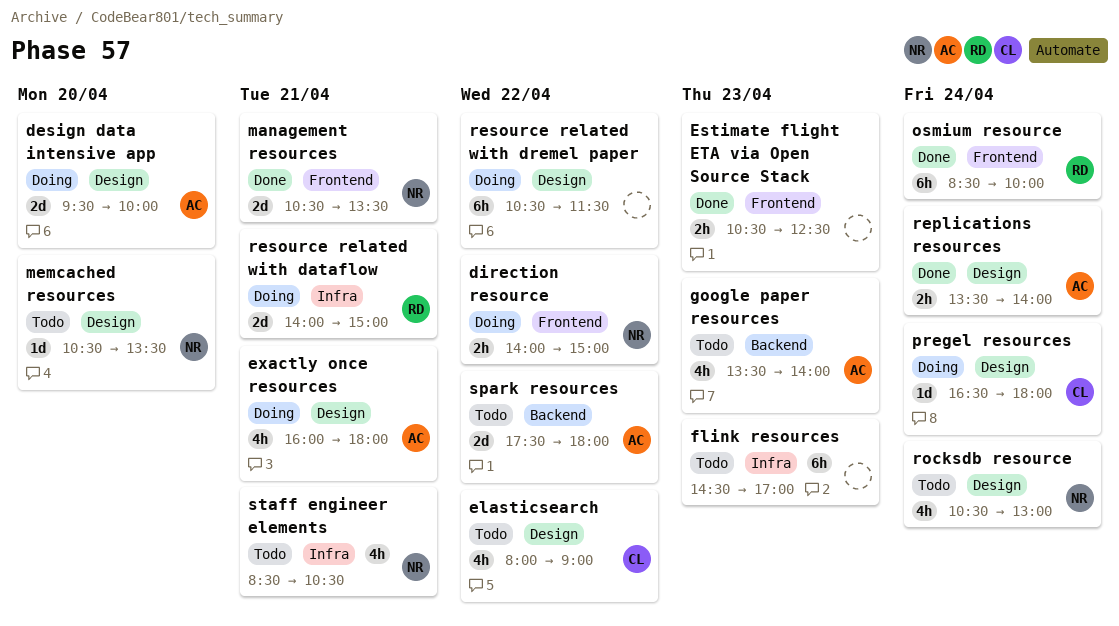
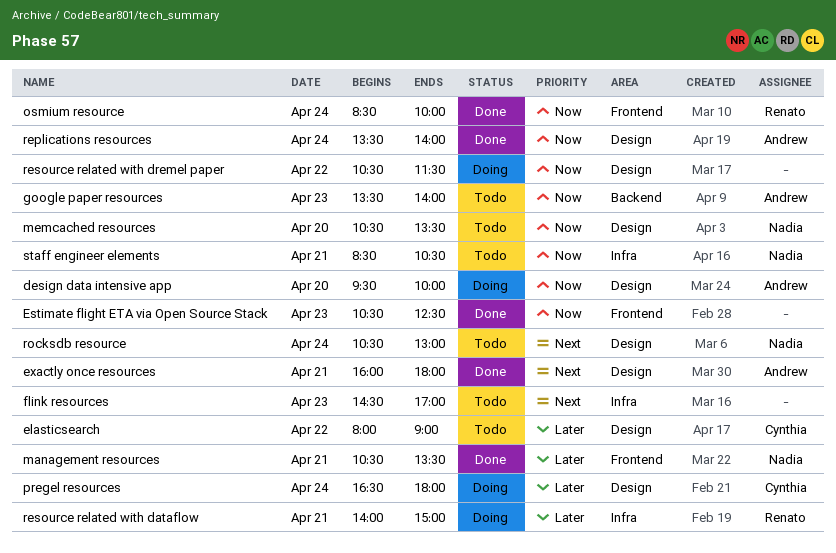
direction resource: present -> none
exactly once resources, status: Doing -> Done
spark resources: present -> none

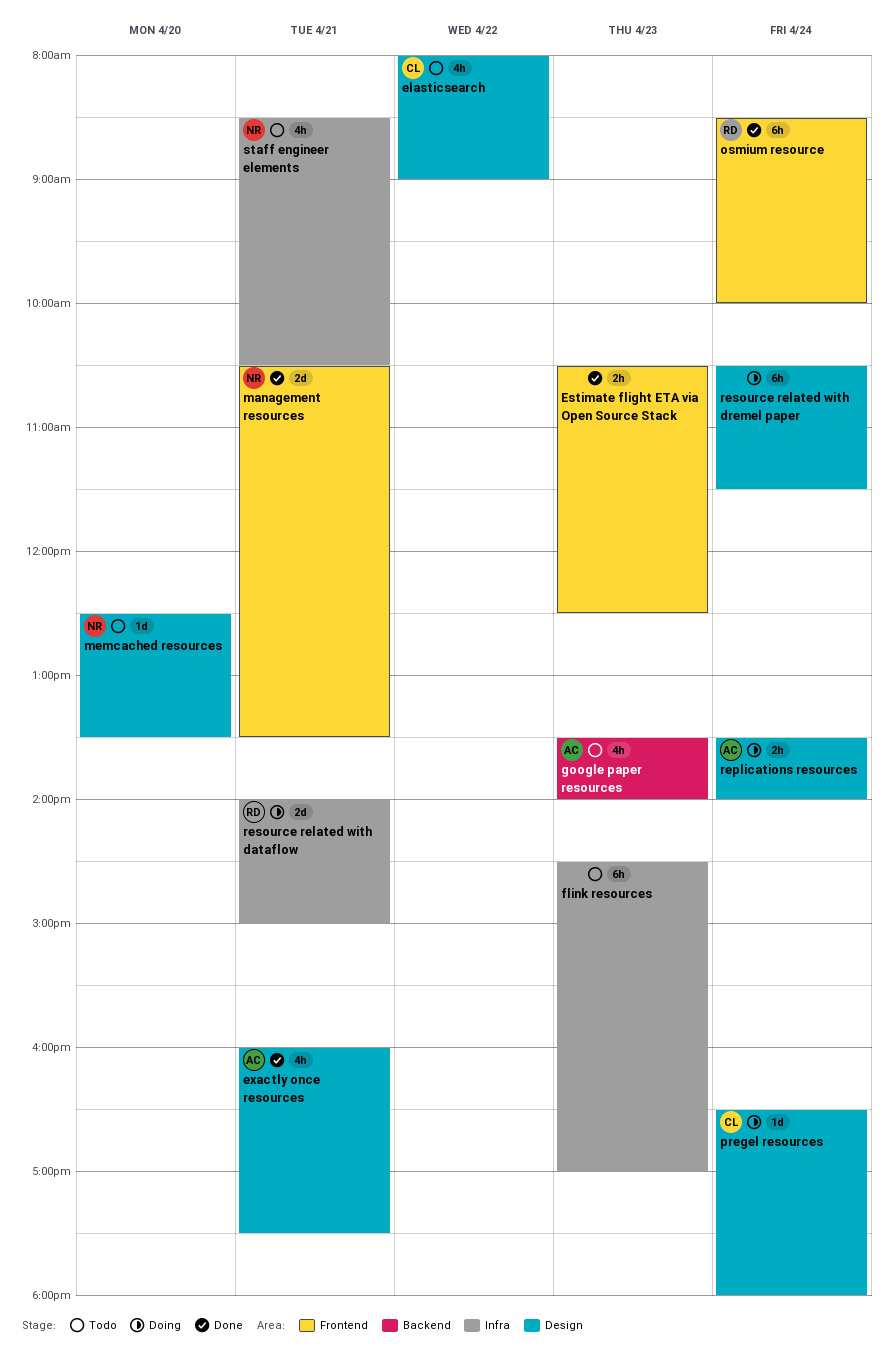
design data intensive app: present -> none
exactly once resources, ends: 18:00 -> 17:30
memcached resources, begins: 10:30 -> 12:30
replications resources, status: Done -> Doing
resource related with dremel paper, day: Apr 22 -> Apr 24
rocksdb resource: present -> none

